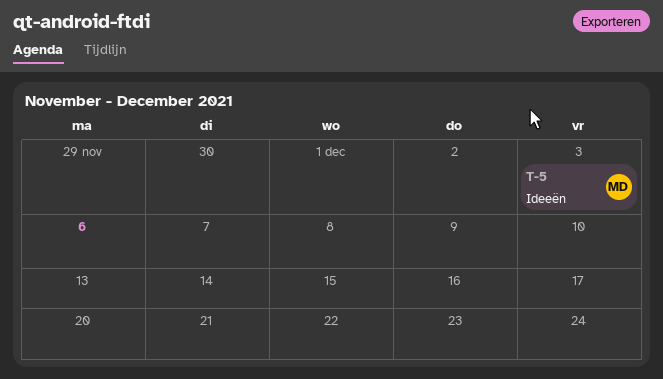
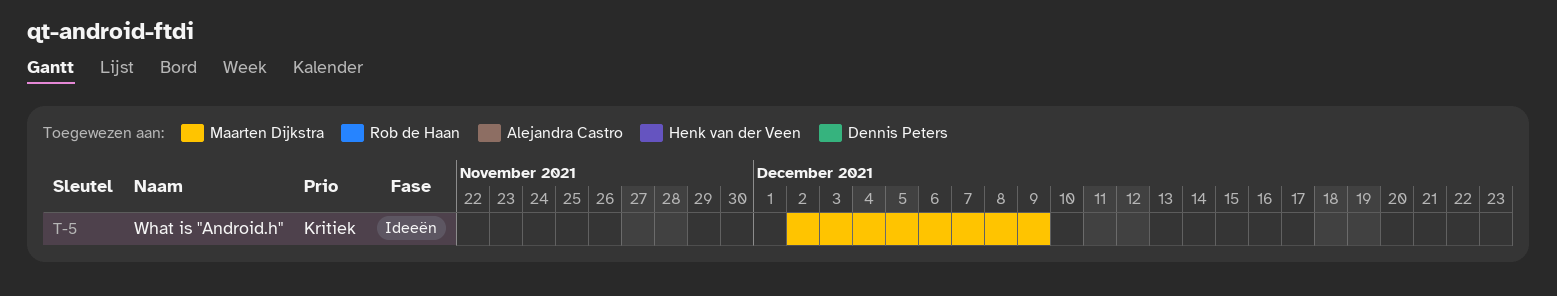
T-5, due: Dec 3 -> Dec 9

